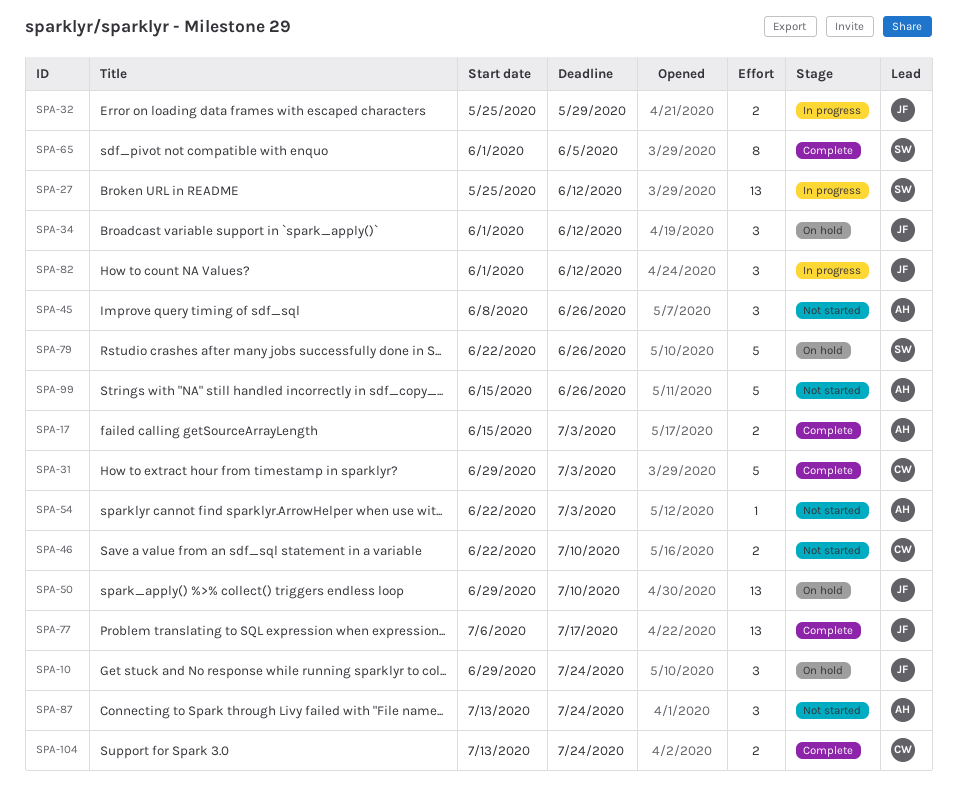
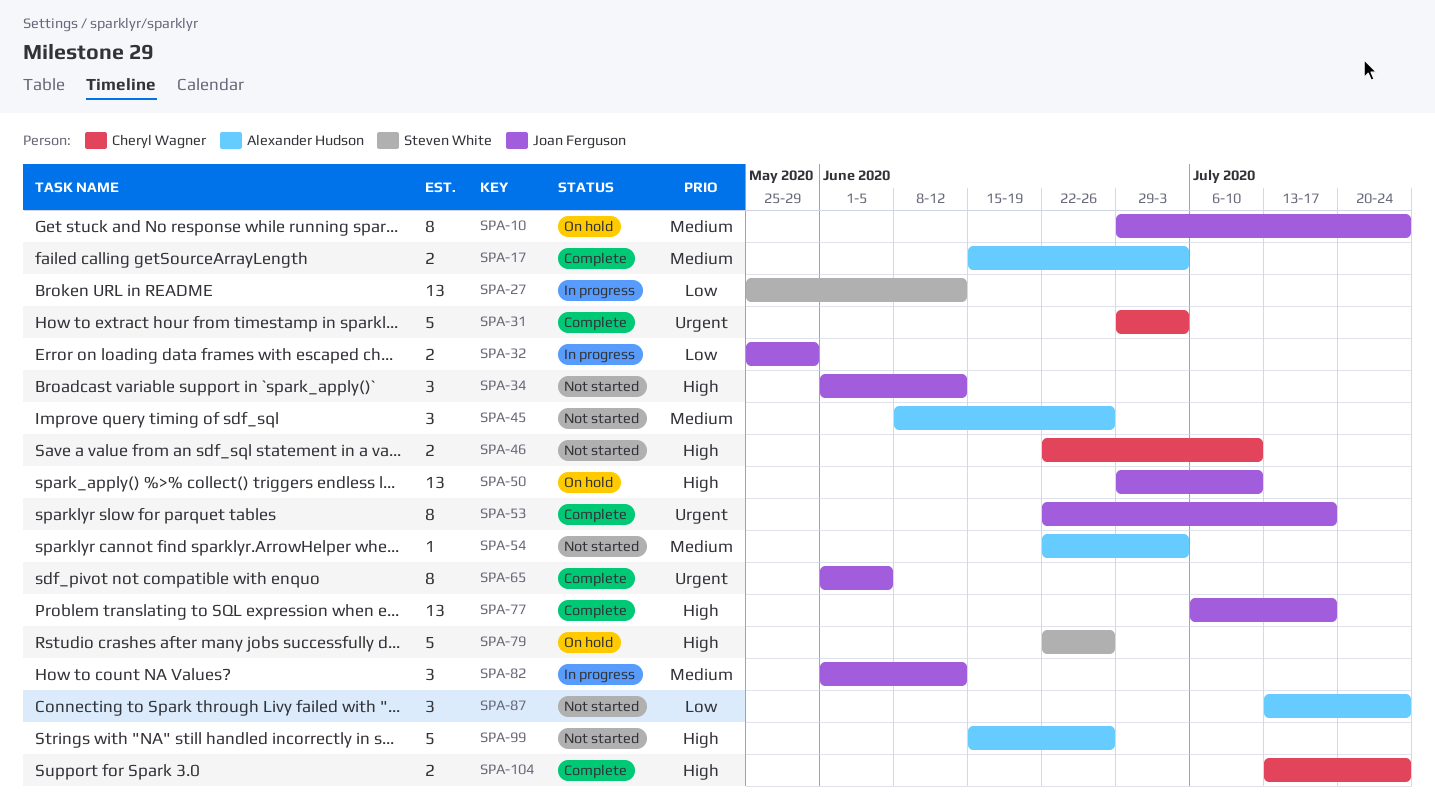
SPA-10, estimate: 3 -> 8
SPA-34, status: On hold -> Not started
SPA-53: none -> present
SPA-65, owner: Steven White -> Joan Ferguson

